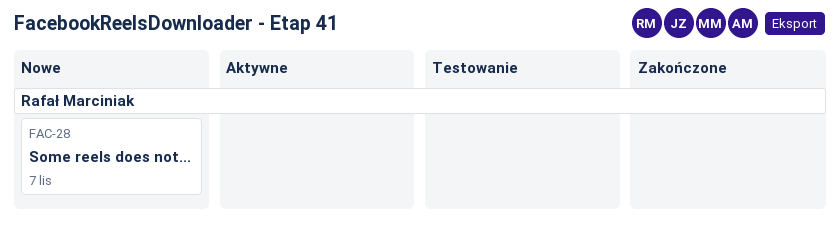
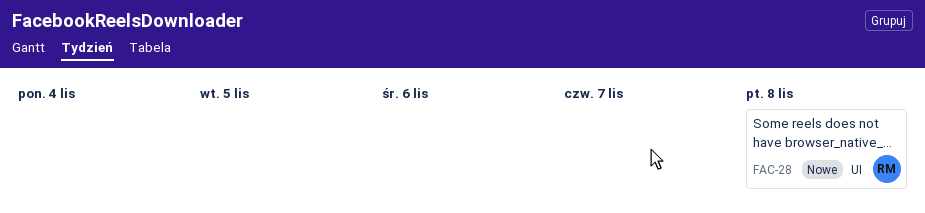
FAC-28, due: Nov 7 -> Nov 8

